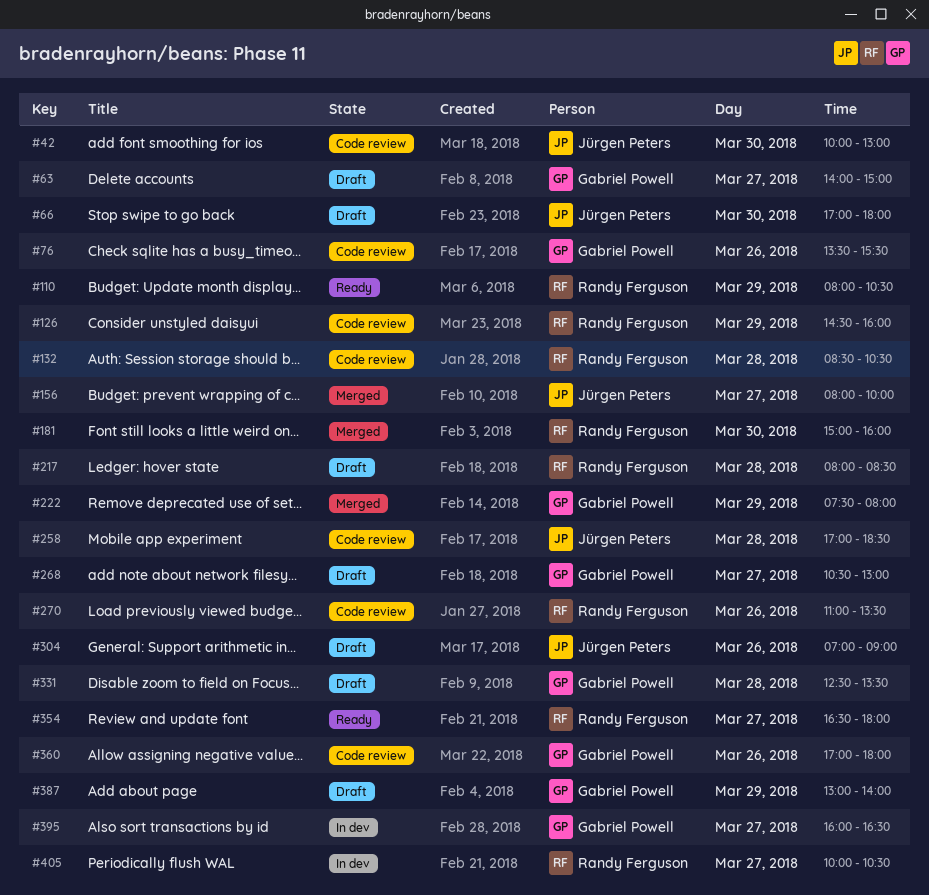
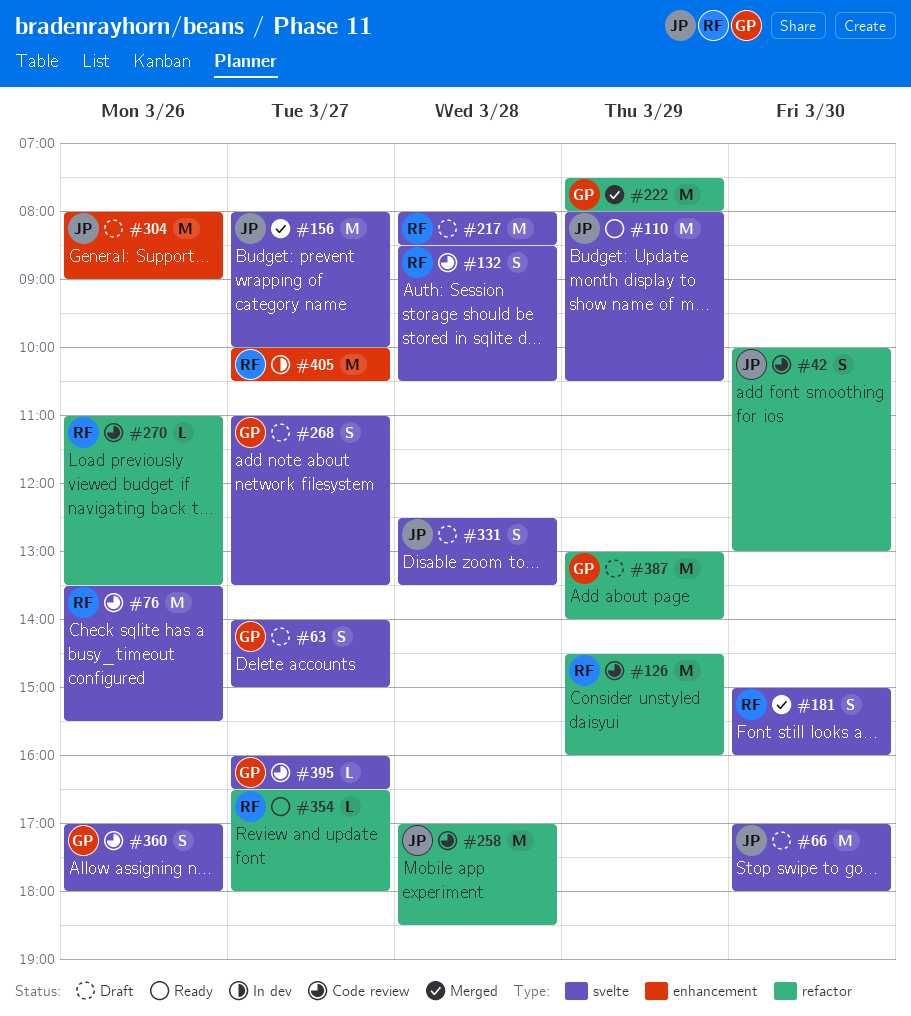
#76, owner: Gabriel Powell -> Randy Ferguson
#110, owner: Randy Ferguson -> Jürgen Peters
#268, begins: 10:30 -> 11:00
#268, ends: 13:00 -> 13:30
#304, begins: 07:00 -> 08:00
#331, owner: Gabriel Powell -> Jürgen Peters
#395, status: In dev -> Code review

